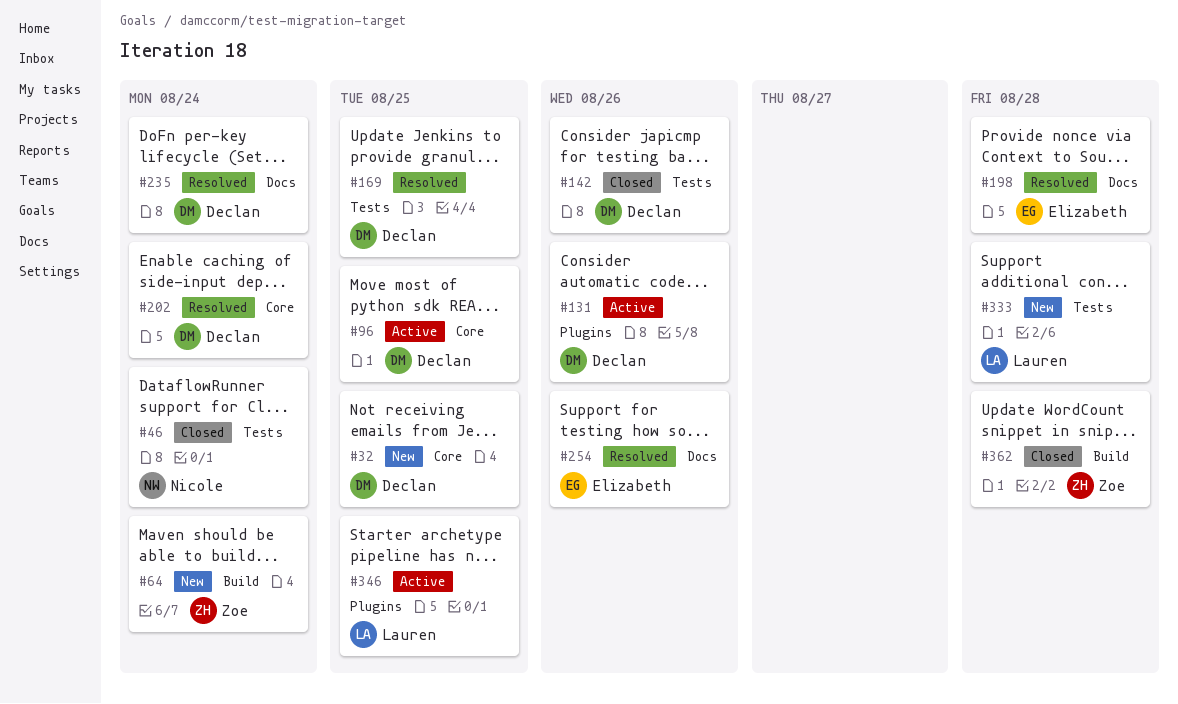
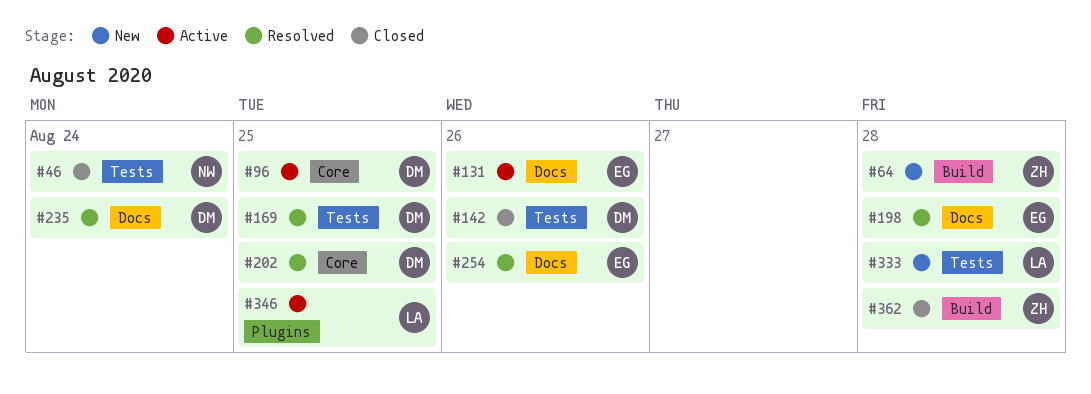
#32: present -> none
#64, due: Aug 24 -> Aug 28
#131, owner: Declan -> Elizabeth
#131, label: Plugins -> Docs
#202, due: Aug 24 -> Aug 25

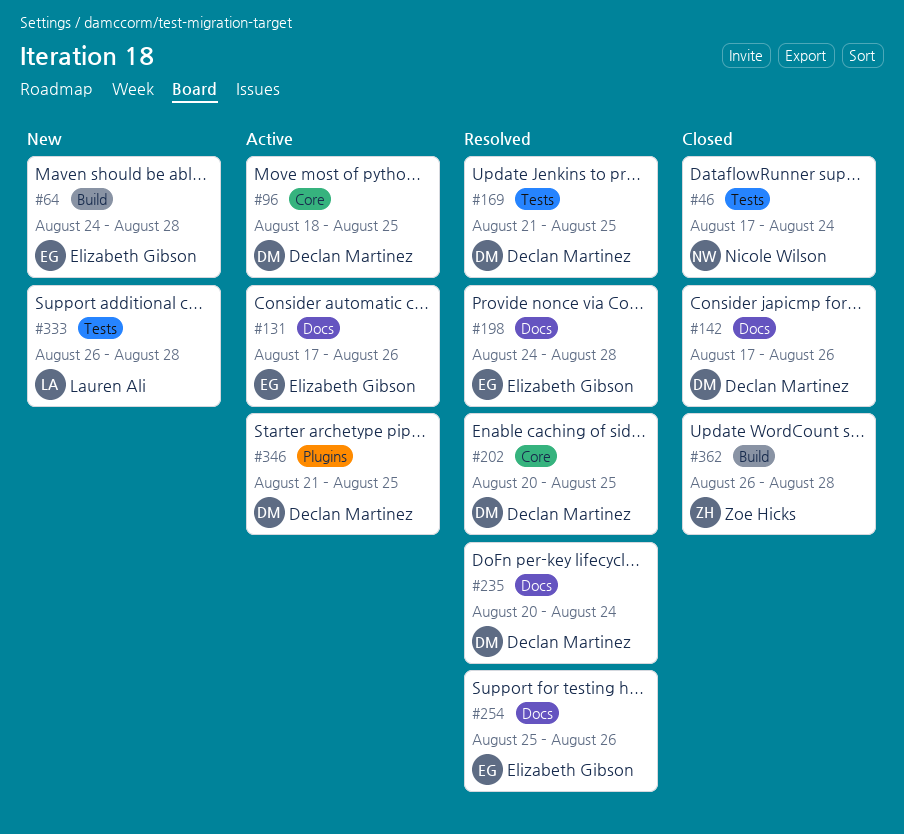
#64, owner: Zoe Hicks -> Elizabeth Gibson
#142, label: Tests -> Docs
#346, owner: Lauren Ali -> Declan Martinez

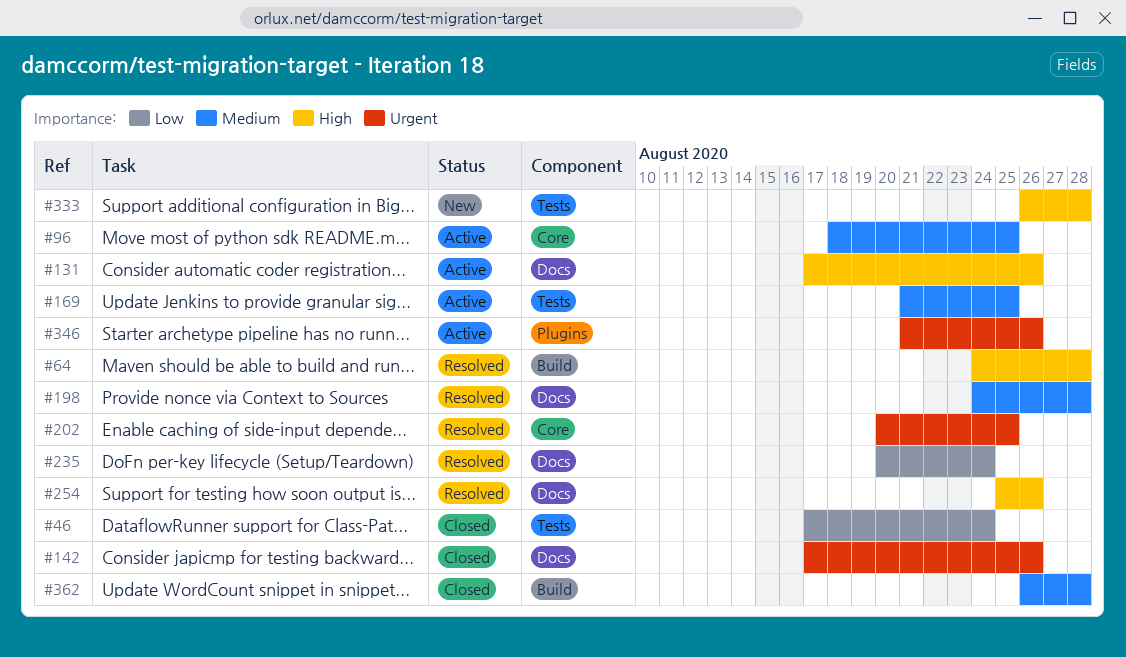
#64, status: New -> Resolved
#169, status: Resolved -> Active
#346, due: Aug 25 -> Aug 26

